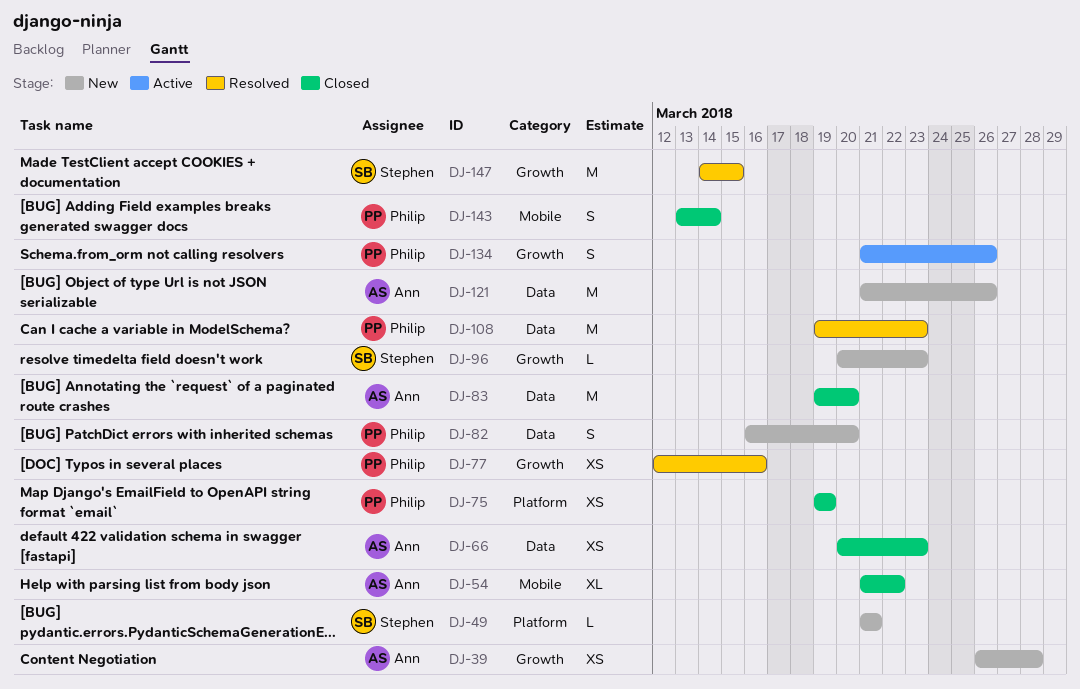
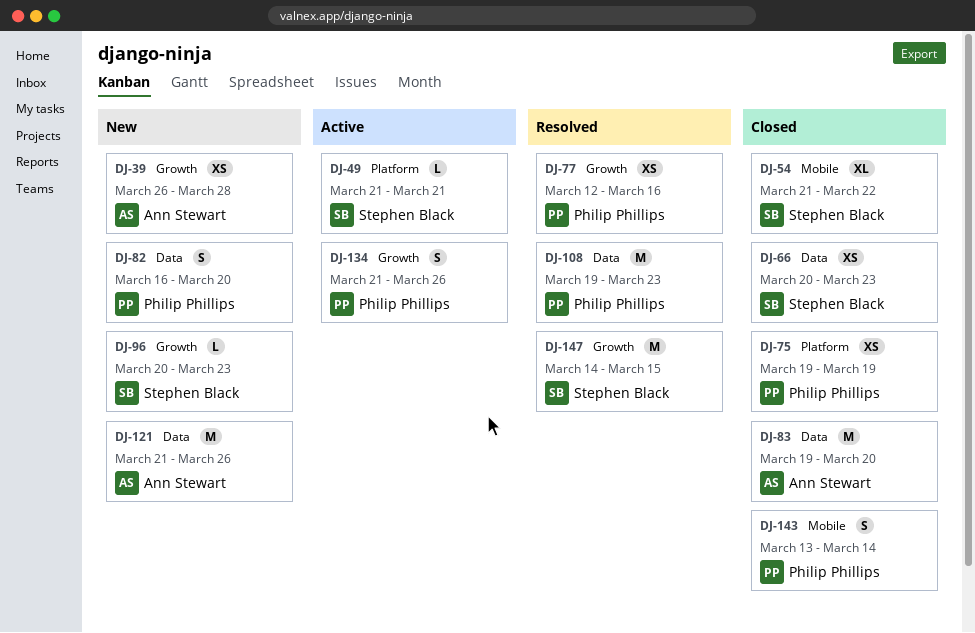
DJ-49, status: New -> Active
DJ-54, owner: Ann Stewart -> Stephen Black
DJ-66, owner: Ann Stewart -> Stephen Black

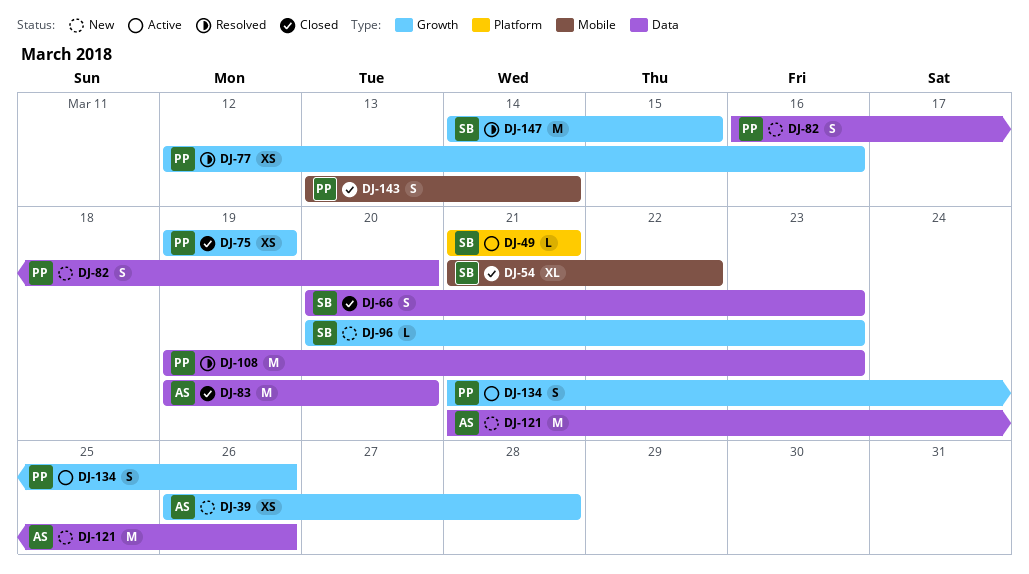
DJ-66, estimate: XS -> S
DJ-75, label: Platform -> Growth

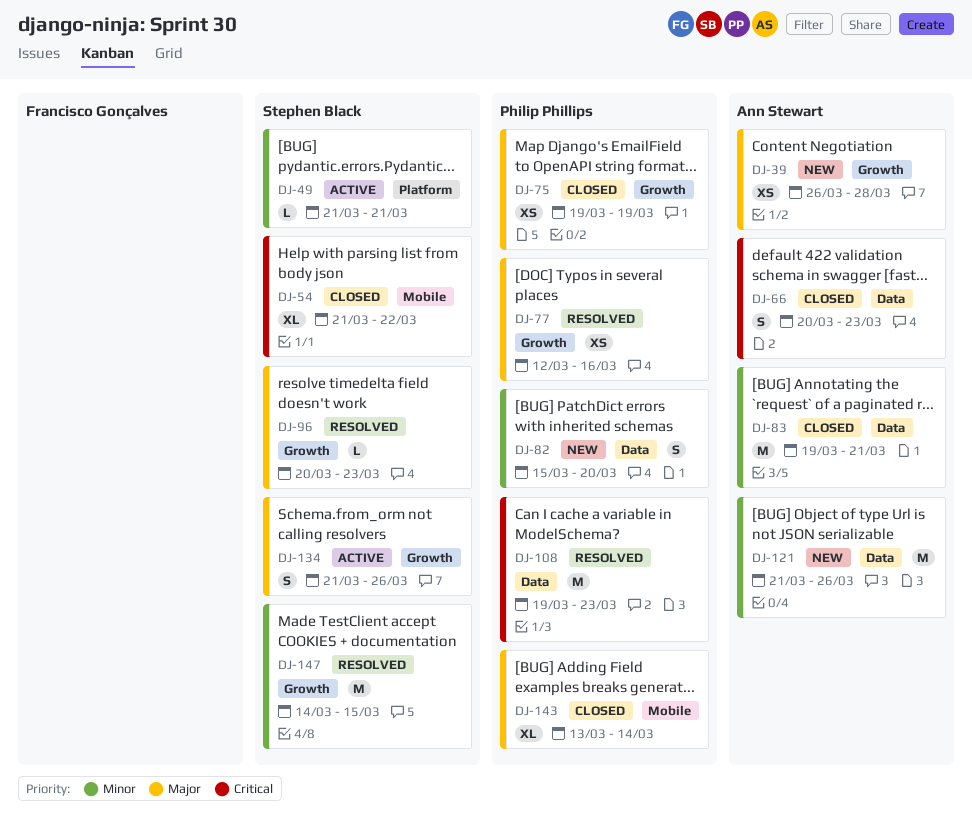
DJ-66, owner: Stephen Black -> Ann Stewart
DJ-82, start: Mar 16 -> Mar 15
DJ-83, due: Mar 20 -> Mar 21
DJ-96, status: New -> Resolved
DJ-134, owner: Philip Phillips -> Stephen Black
DJ-143, estimate: S -> XL

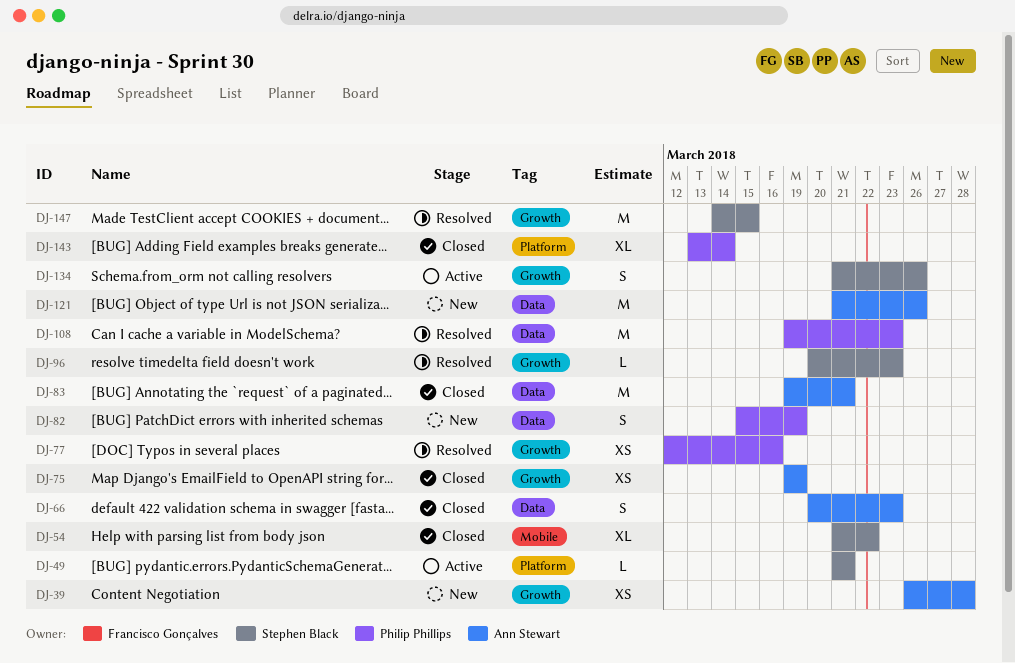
DJ-75, owner: Philip Phillips -> Ann Stewart
DJ-82, due: Mar 20 -> Mar 19
DJ-143, label: Mobile -> Platform

